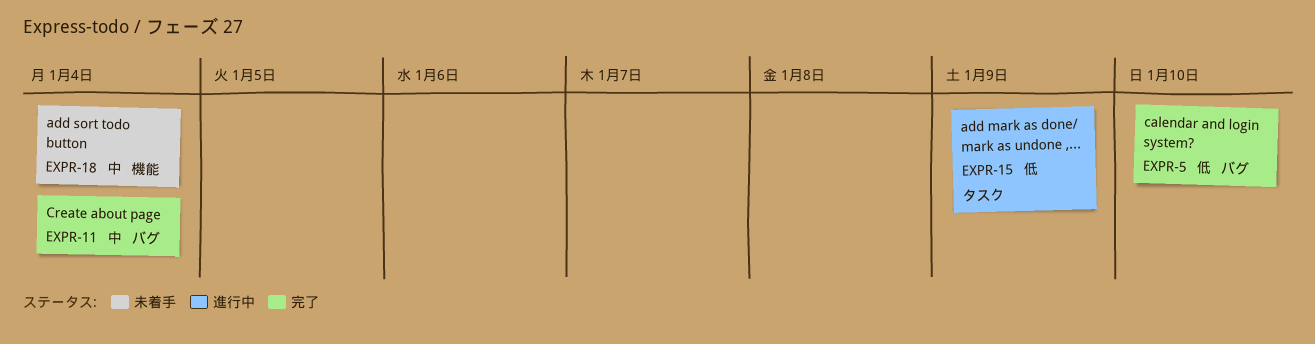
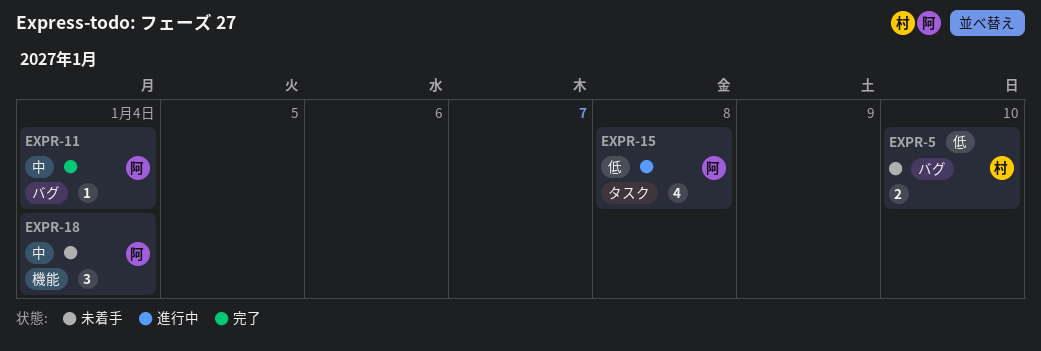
EXPR-5, status: 完了 -> 未着手
EXPR-15, due: Jan 9 -> Jan 8

